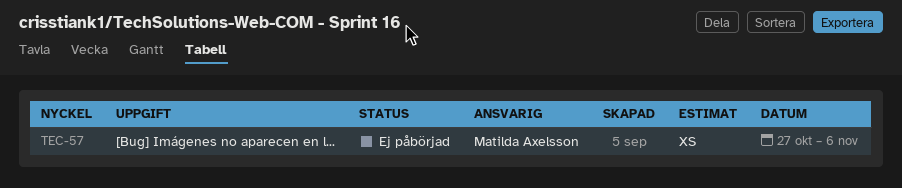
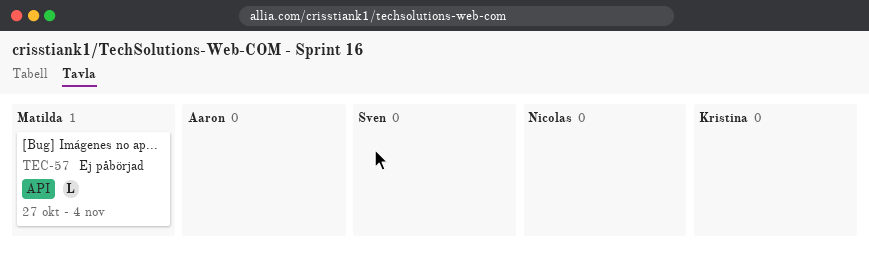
TEC-57, estimate: XS -> L
TEC-57, due: Nov 6 -> Nov 4

